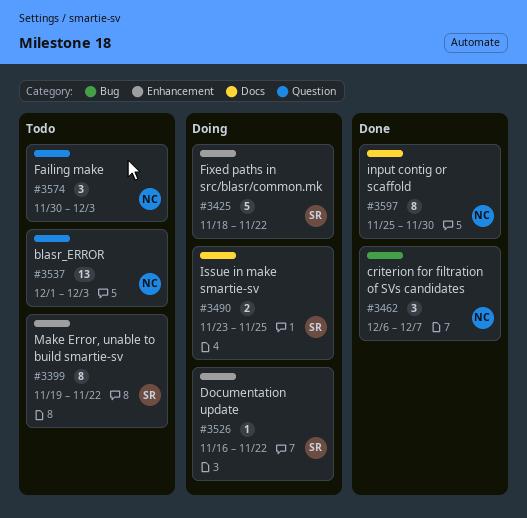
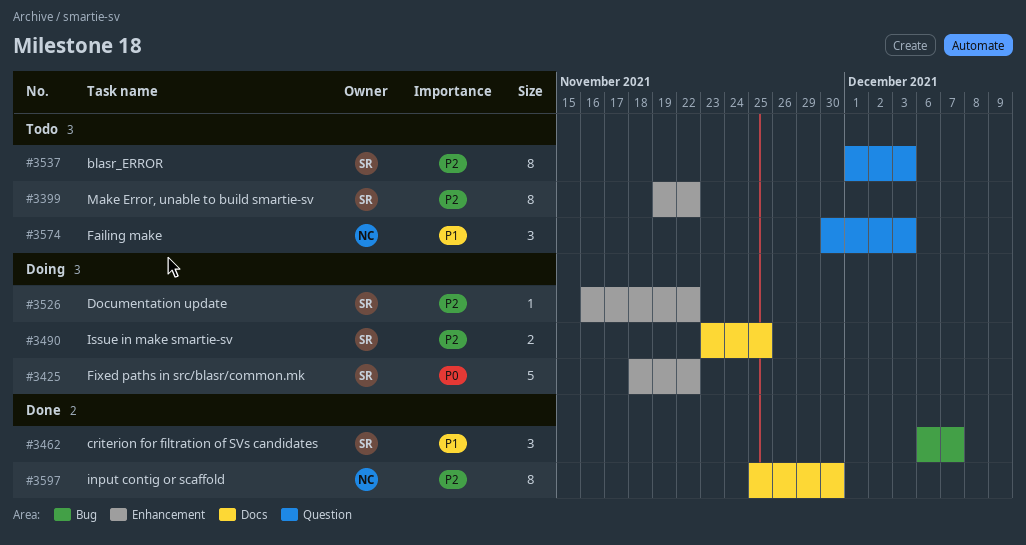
#3462, owner: NC -> SR
#3537, owner: NC -> SR
#3537, estimate: 13 -> 8

